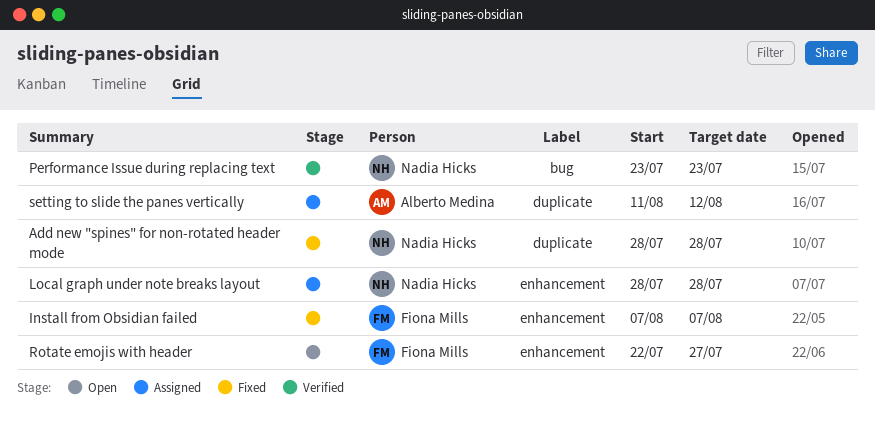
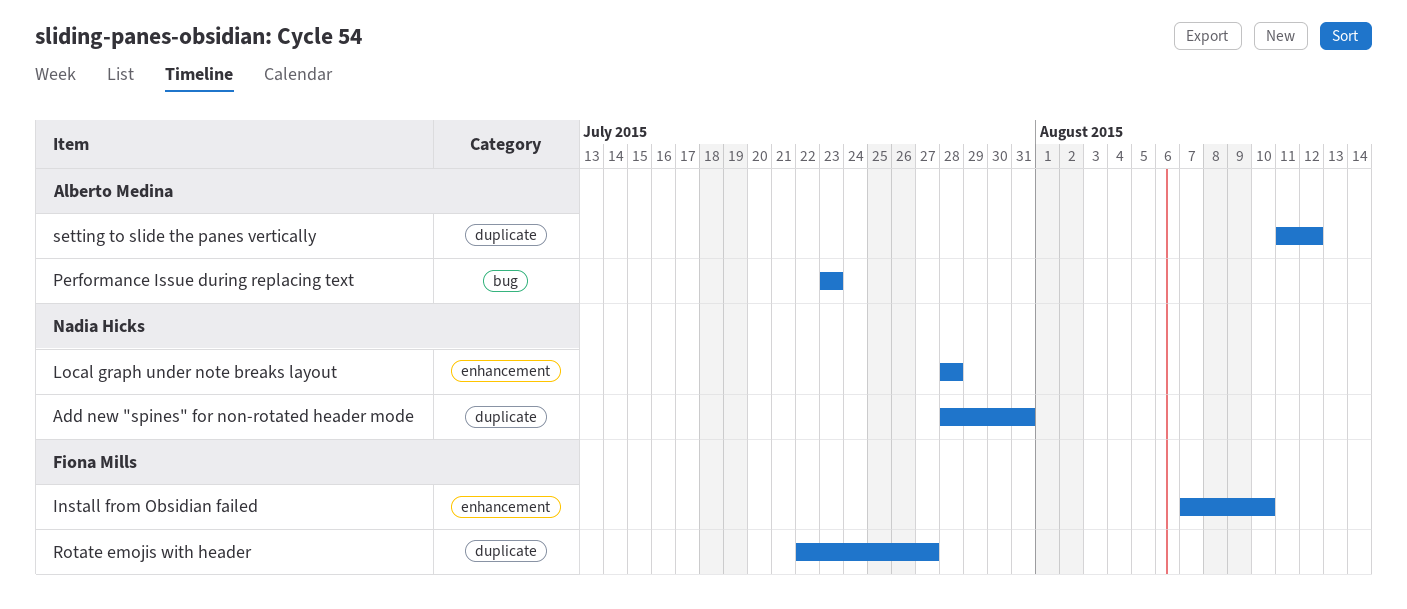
Add new "spines" for non-rotated header mode, due: Jul 28 -> Jul 31
Install from Obsidian failed, due: Aug 7 -> Aug 10
Performance Issue during replacing text, owner: Nadia Hicks -> Alberto Medina
Rotate emojis with header, label: enhancement -> duplicate

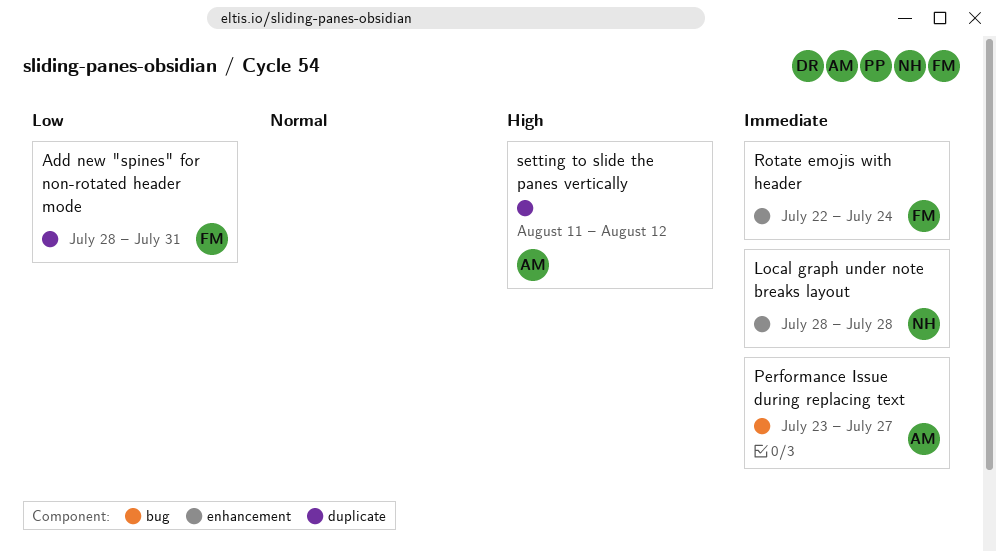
Add new "spines" for non-rotated header mode, owner: Nadia Hicks -> Fiona Mills
Install from Obsidian failed: present -> none
Performance Issue during replacing text, due: Jul 23 -> Jul 27
Rotate emojis with header, label: duplicate -> enhancement
Rotate emojis with header, due: Jul 27 -> Jul 24

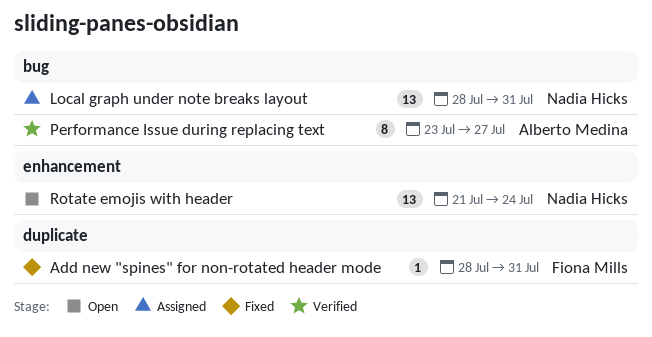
Local graph under note breaks layout, label: enhancement -> bug
Local graph under note breaks layout, due: Jul 28 -> Jul 31
Rotate emojis with header, owner: Fiona Mills -> Nadia Hicks
Rotate emojis with header, start: Jul 22 -> Jul 21
setting to slide the panes vertically: present -> none

